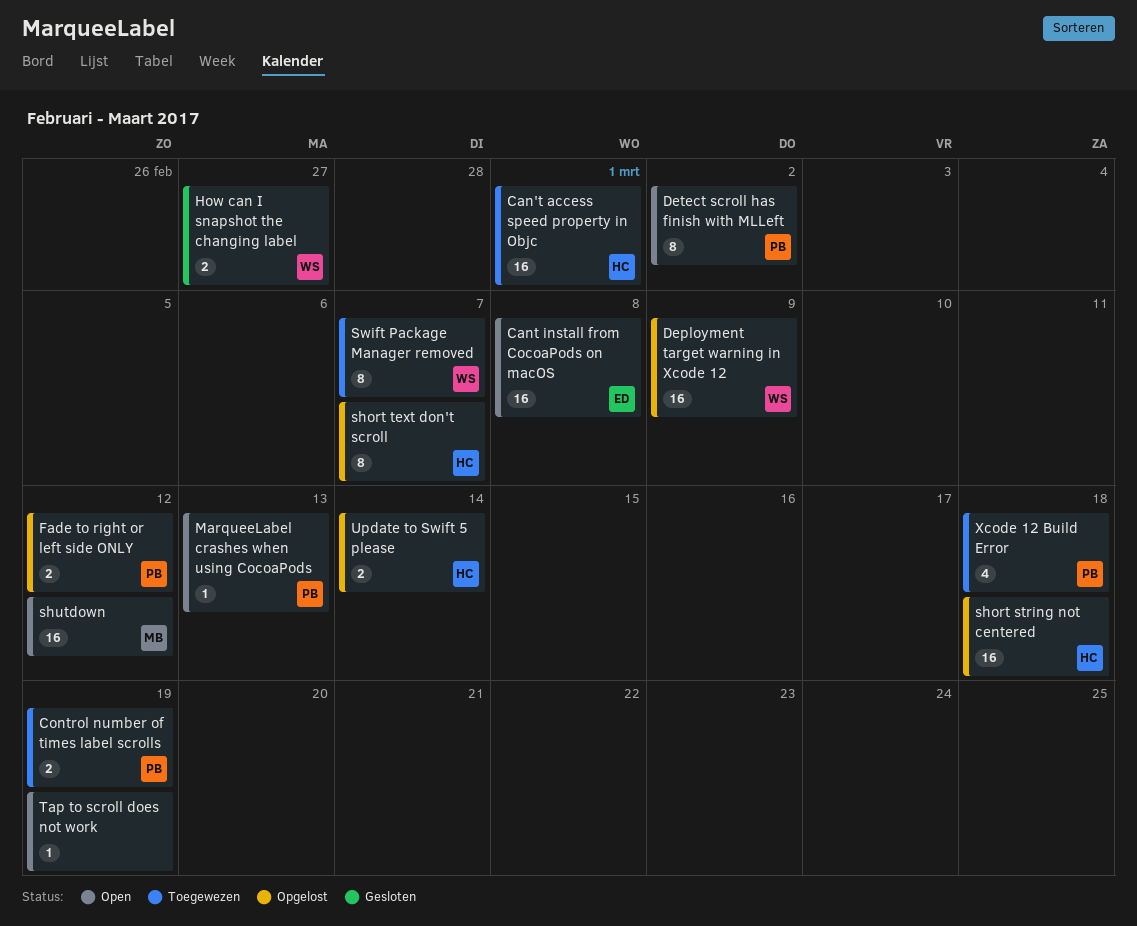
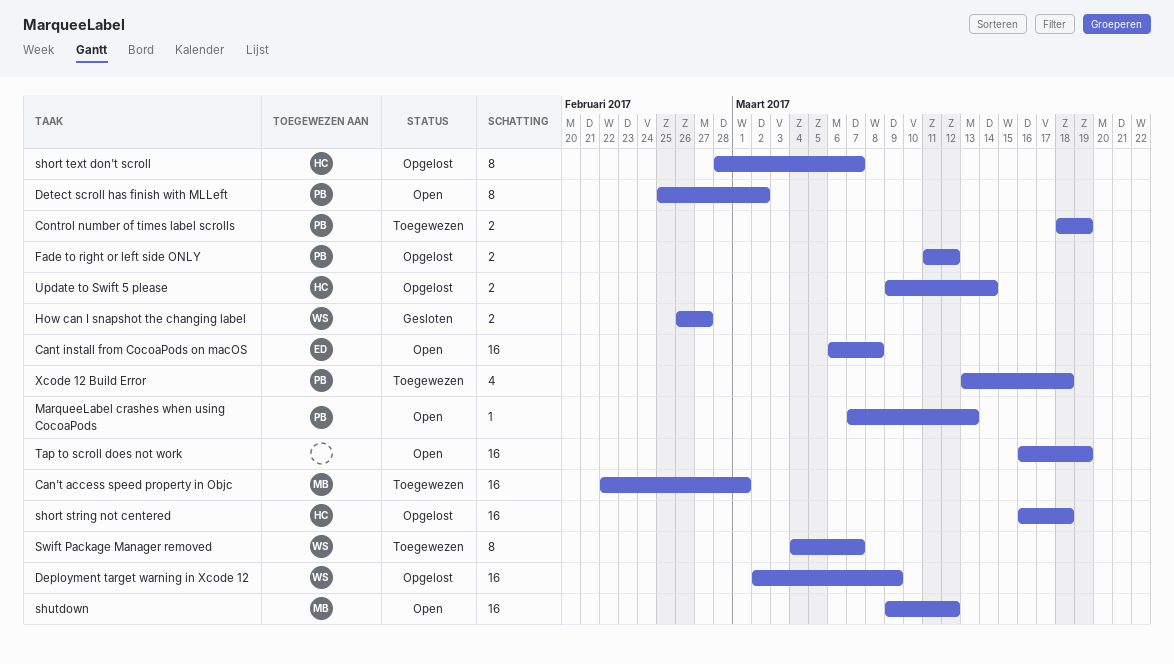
Can't access speed property in Objc, owner: HC -> MB
Tap to scroll does not work, estimate: 1 -> 16

